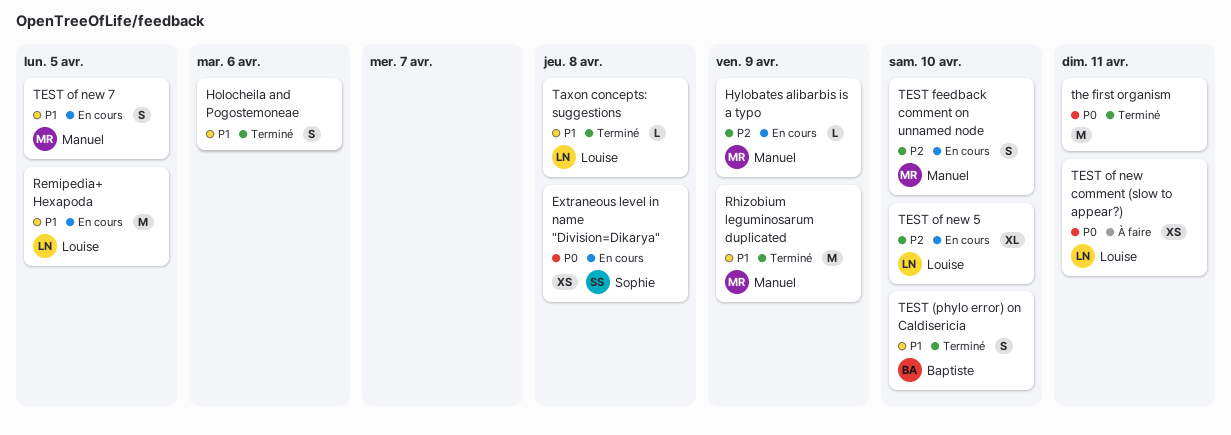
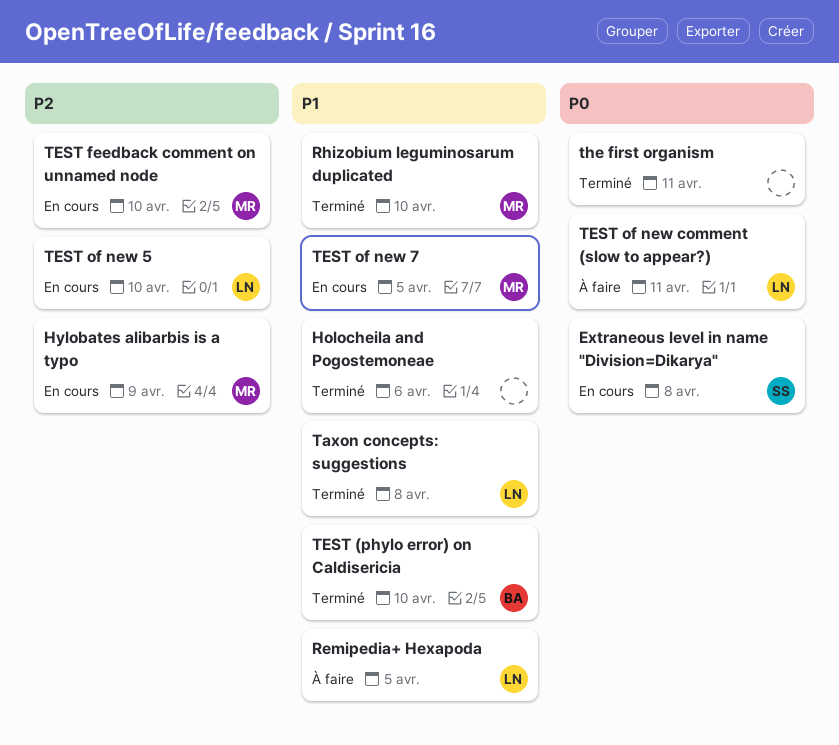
Remipedia+ Hexapoda, status: En cours -> À faire
Rhizobium leguminosarum duplicated, due: Apr 9 -> Apr 10

